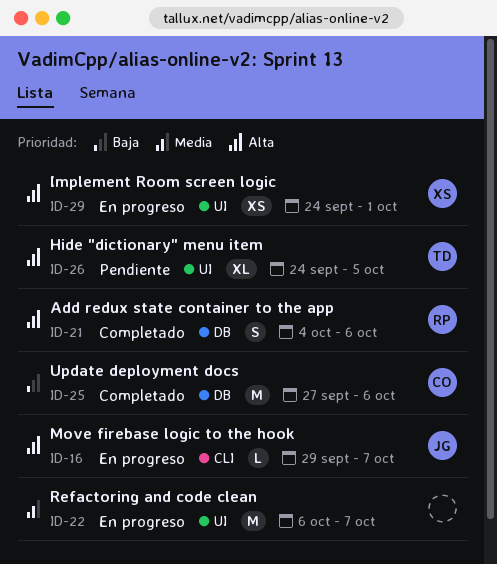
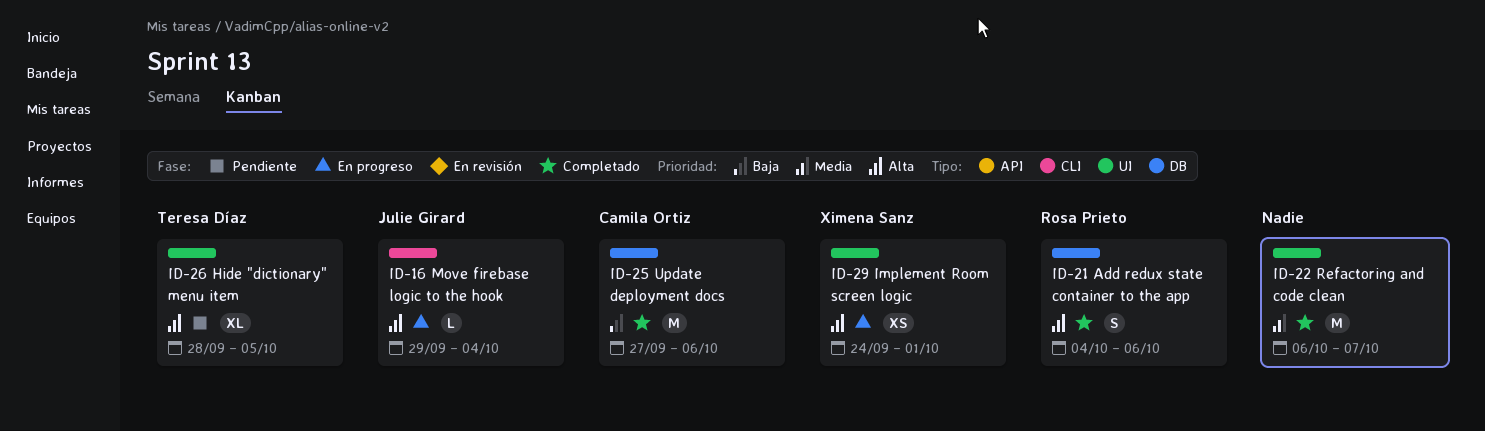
ID-16, due: Oct 7 -> Oct 4
ID-22, status: En progreso -> Completado
ID-26, start: Sep 24 -> Sep 28

